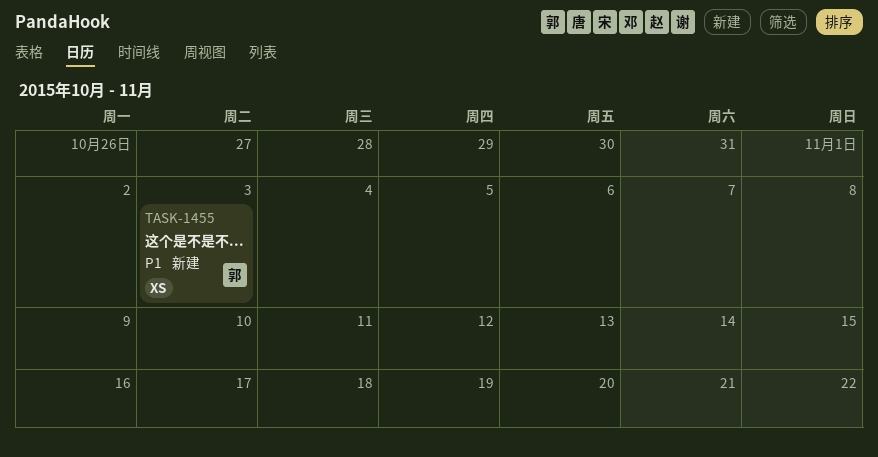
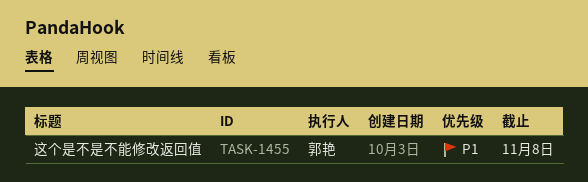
TASK-1455, due: Nov 3 -> Nov 8

